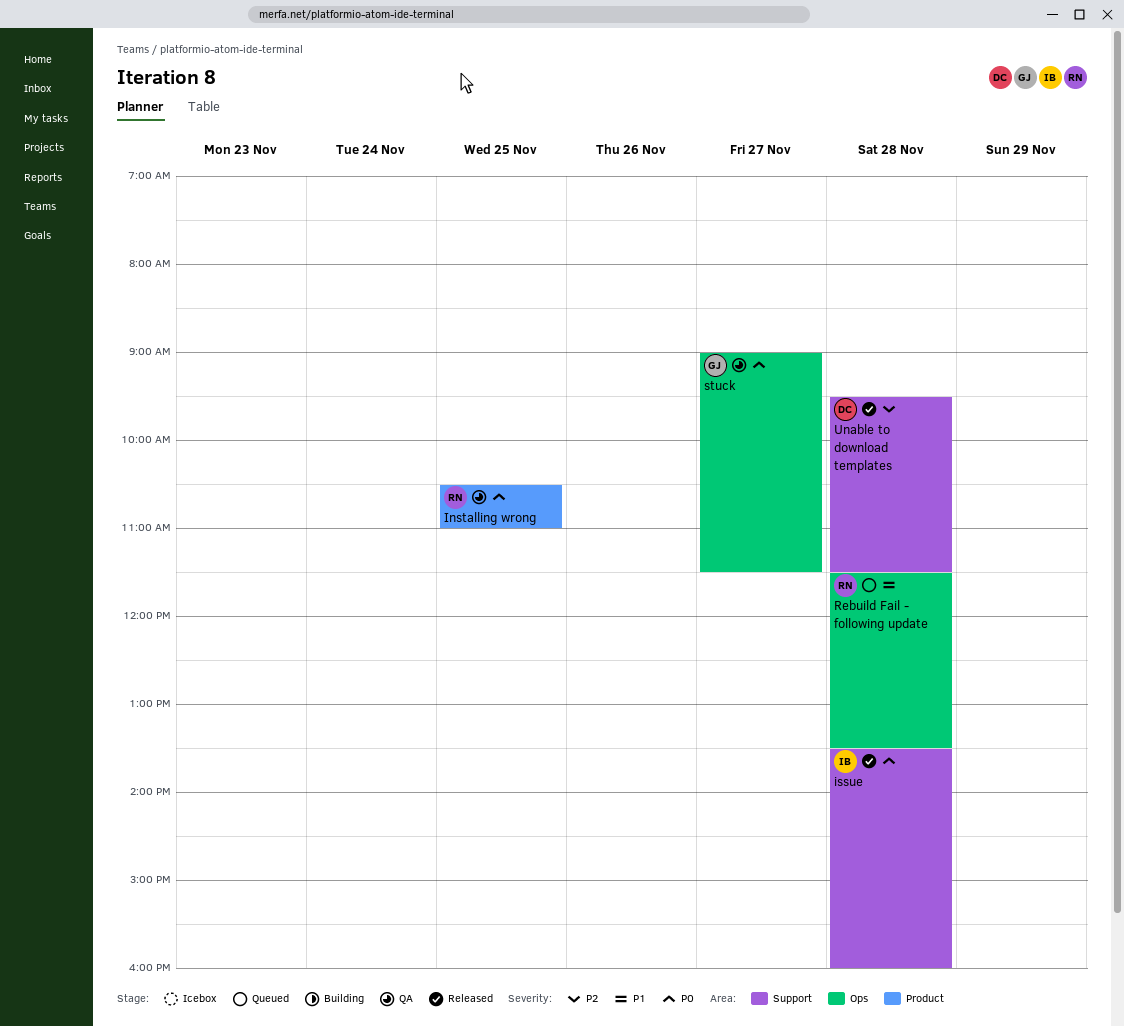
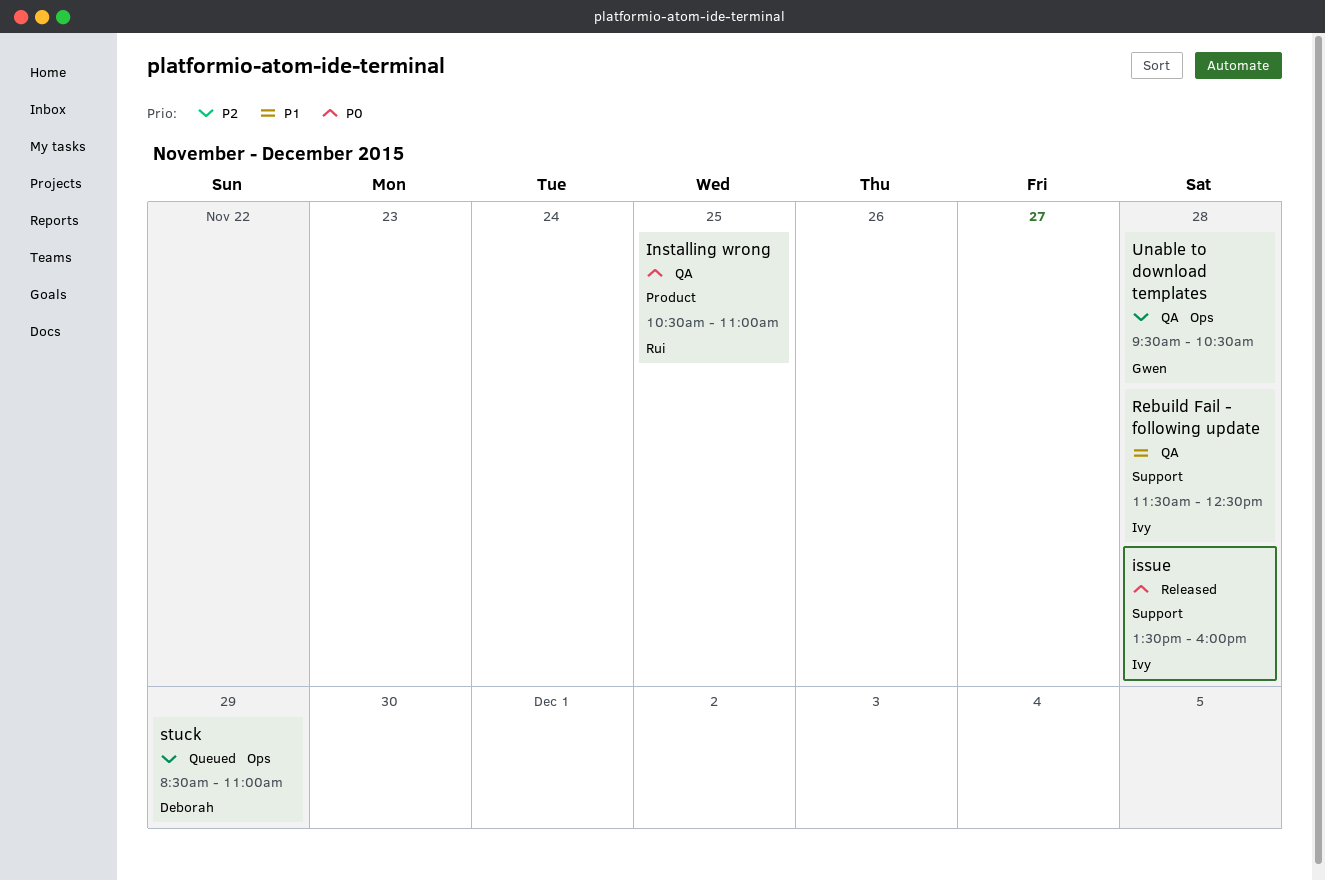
Rebuild Fail - following update, status: Queued -> QA
Rebuild Fail - following update, owner: Rui -> Ivy
Rebuild Fail - following update, label: Ops -> Support
Rebuild Fail - following update, ends: 13:30 -> 12:30
stuck, status: QA -> Queued
stuck, owner: Gwen -> Deborah
stuck, priority: P0 -> P2
stuck, day: Nov 27 -> Nov 29
stuck, begins: 09:00 -> 08:30
stuck, ends: 11:30 -> 11:00
Unable to download templates, status: Released -> QA
Unable to download templates, owner: Deborah -> Gwen
Unable to download templates, label: Support -> Ops
Unable to download templates, ends: 11:30 -> 10:30

